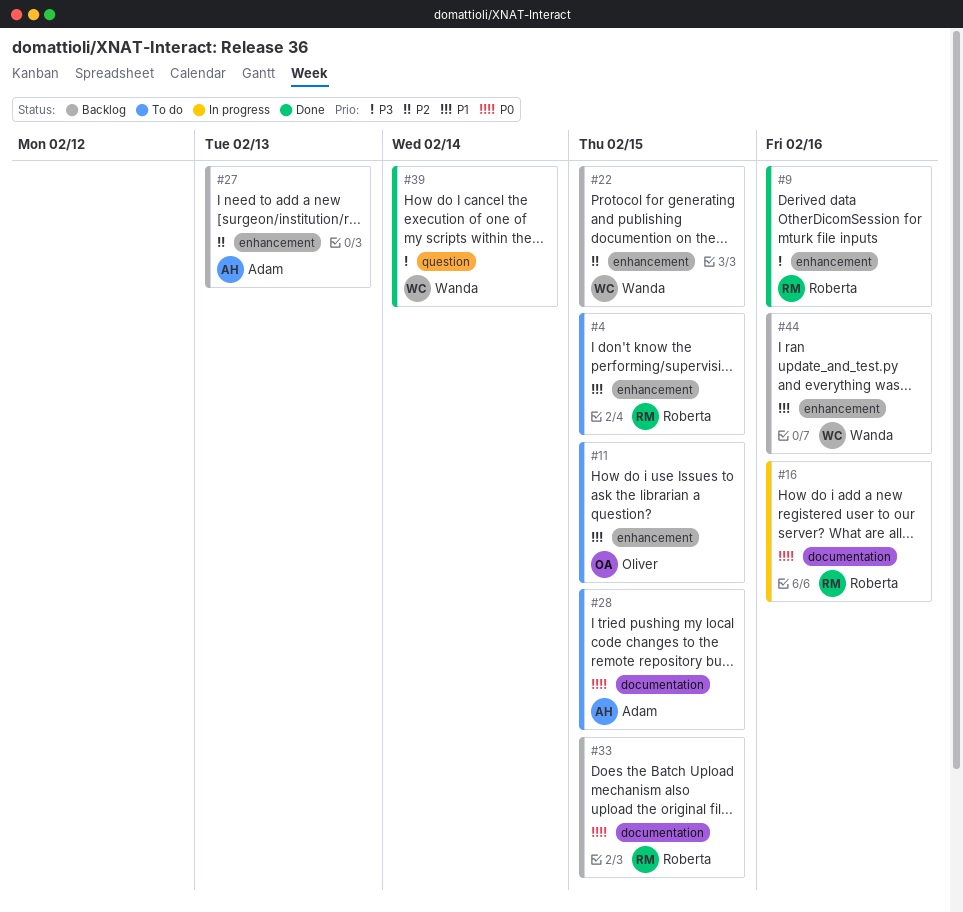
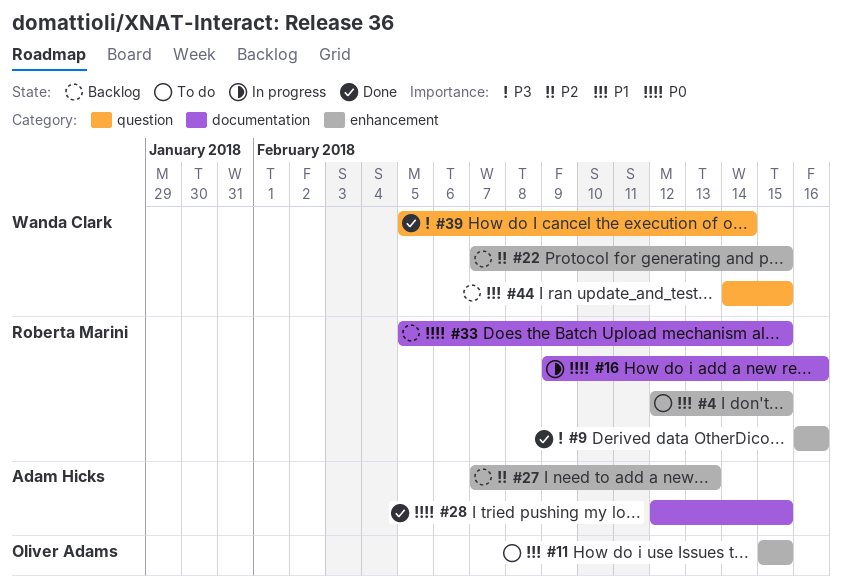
#28, status: To do -> Done
#44, label: enhancement -> question
#44, due: Feb 16 -> Feb 15

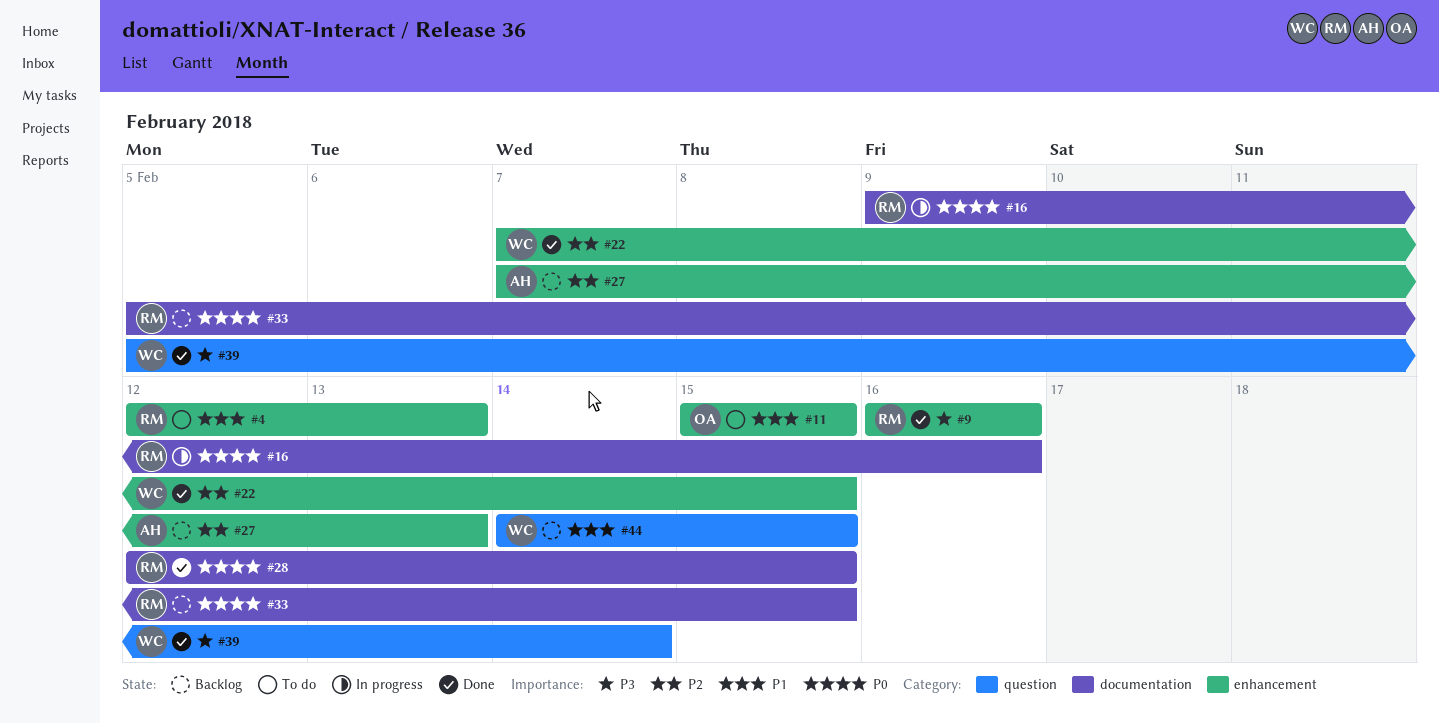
#4, due: Feb 15 -> Feb 13
#22, status: Backlog -> Done
#28, owner: Adam Hicks -> Roberta Marini

